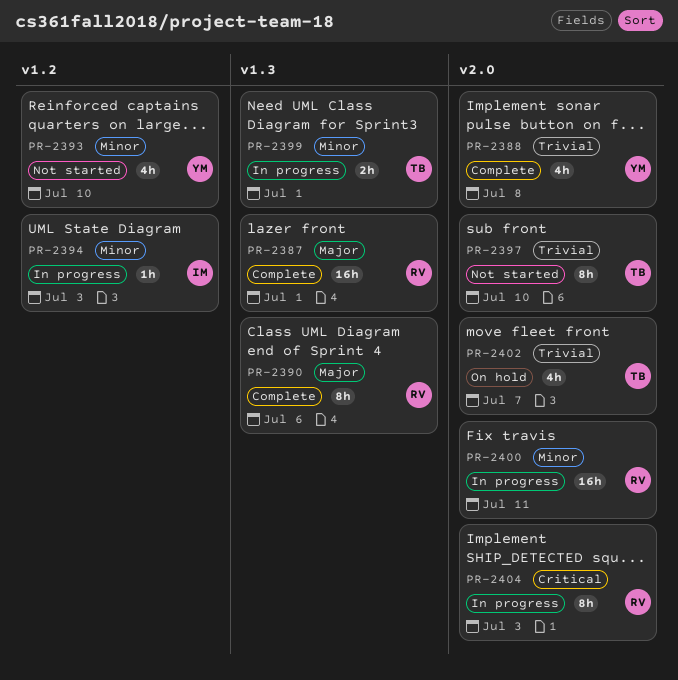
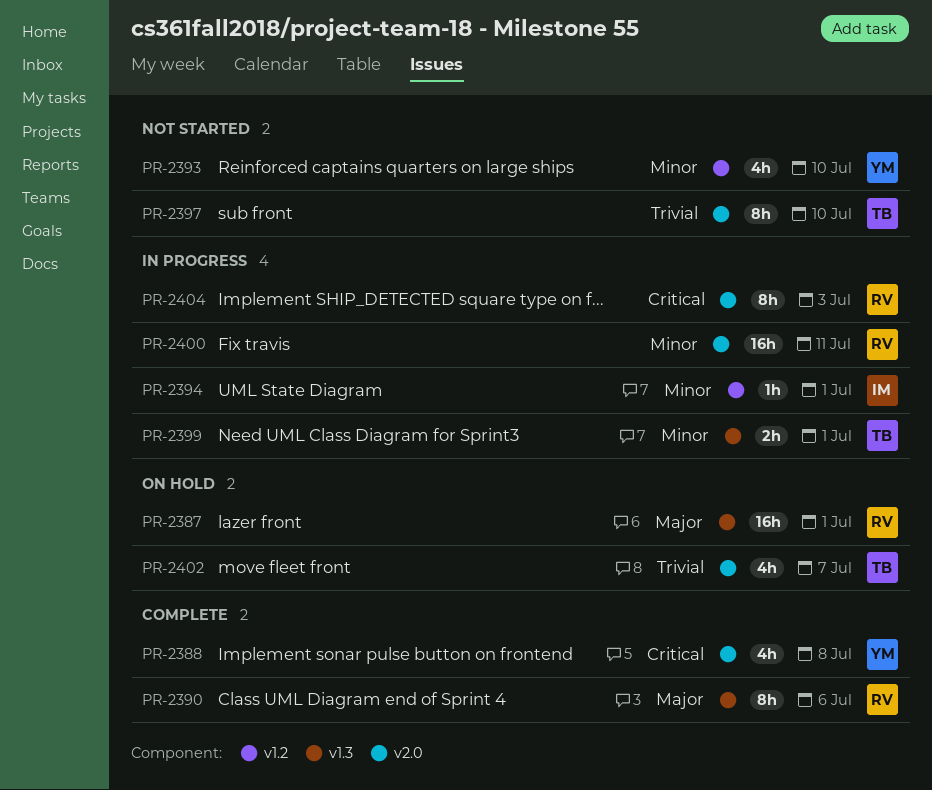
PR-2387, status: Complete -> On hold
PR-2388, priority: Trivial -> Critical
PR-2394, due: Jul 3 -> Jul 1

